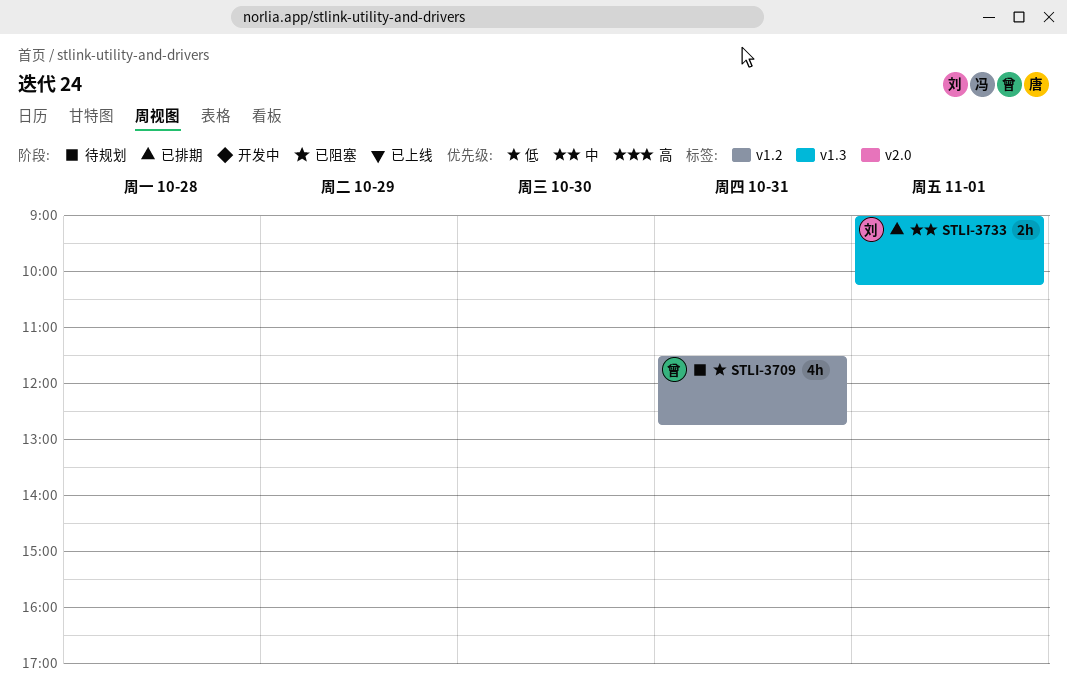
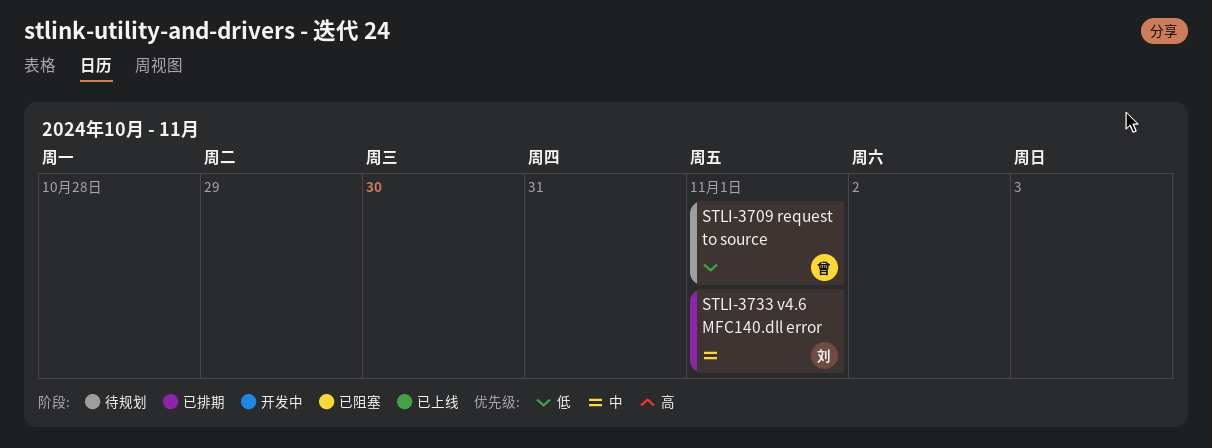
STLI-3709, day: Oct 31 -> Nov 1

